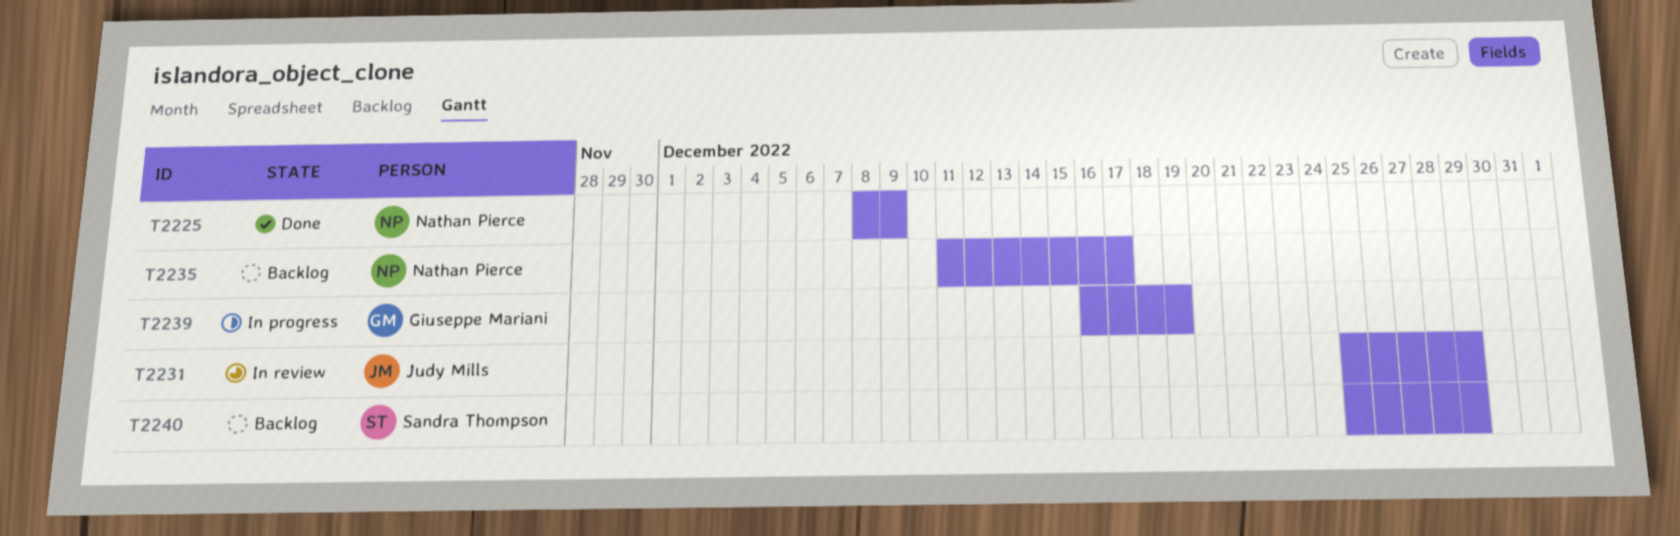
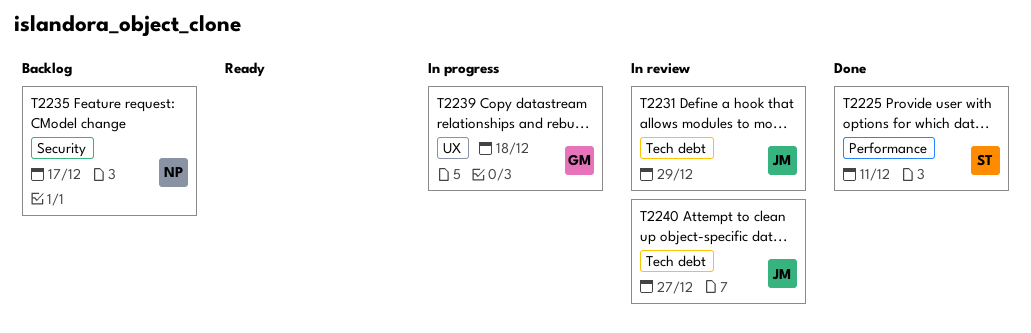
T2225, owner: Nathan Pierce -> Sandra Thompson
T2225, due: Dec 9 -> Dec 11
T2239, due: Dec 19 -> Dec 18
T2240, status: Backlog -> In review
T2240, owner: Sandra Thompson -> Judy Mills
T2240, due: Dec 29 -> Dec 27

